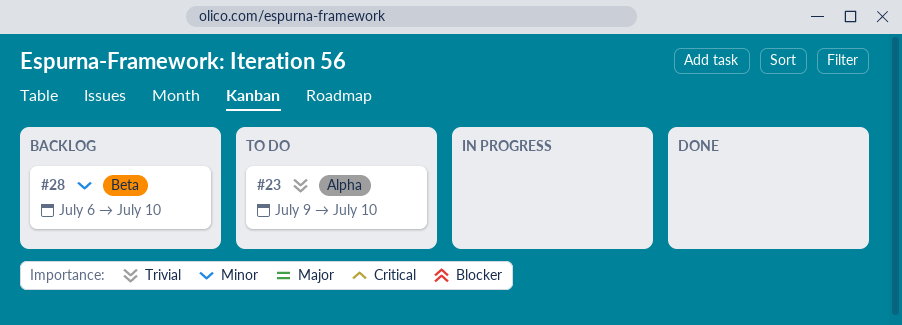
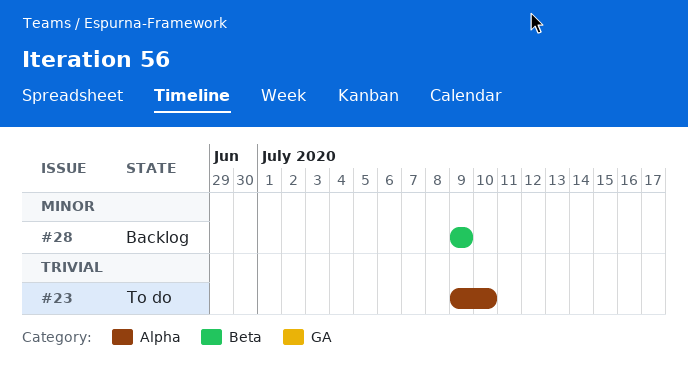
#28, start: Jul 6 -> Jul 9
#28, due: Jul 10 -> Jul 9

